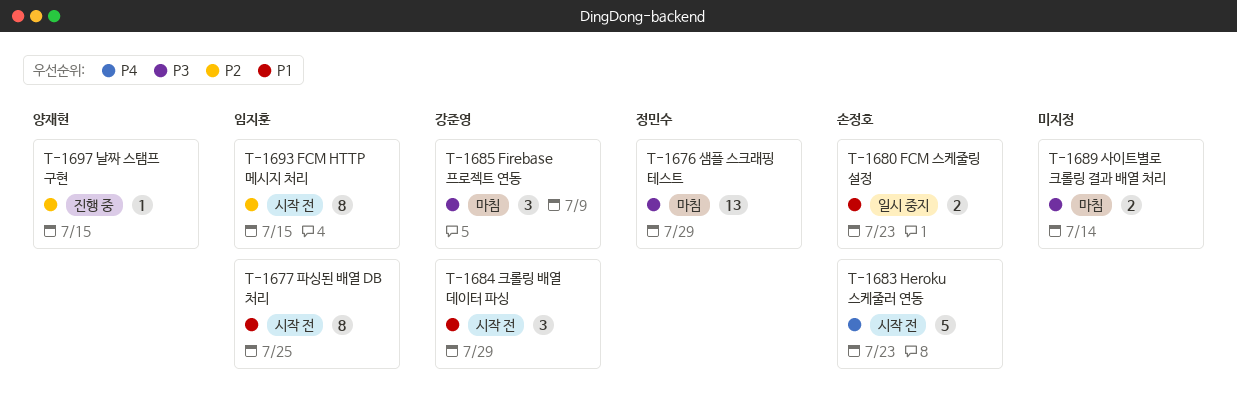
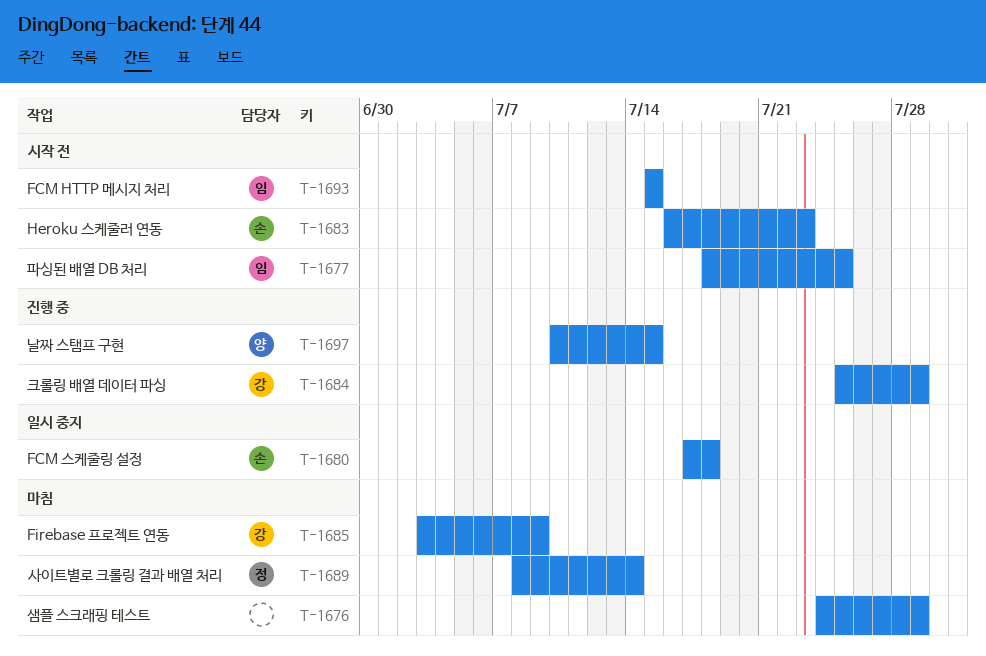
T-1676, owner: 정민수 -> none
T-1680, due: Jul 23 -> Jul 18
T-1684, status: 시작 전 -> 진행 중
T-1689, owner: none -> 정민수

